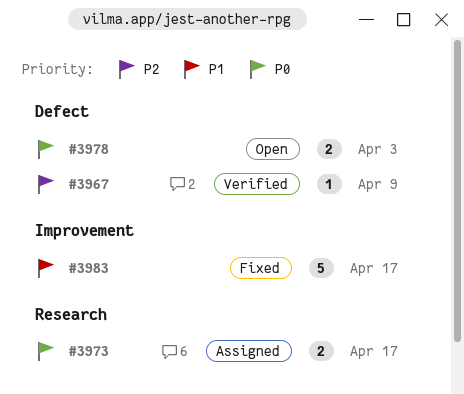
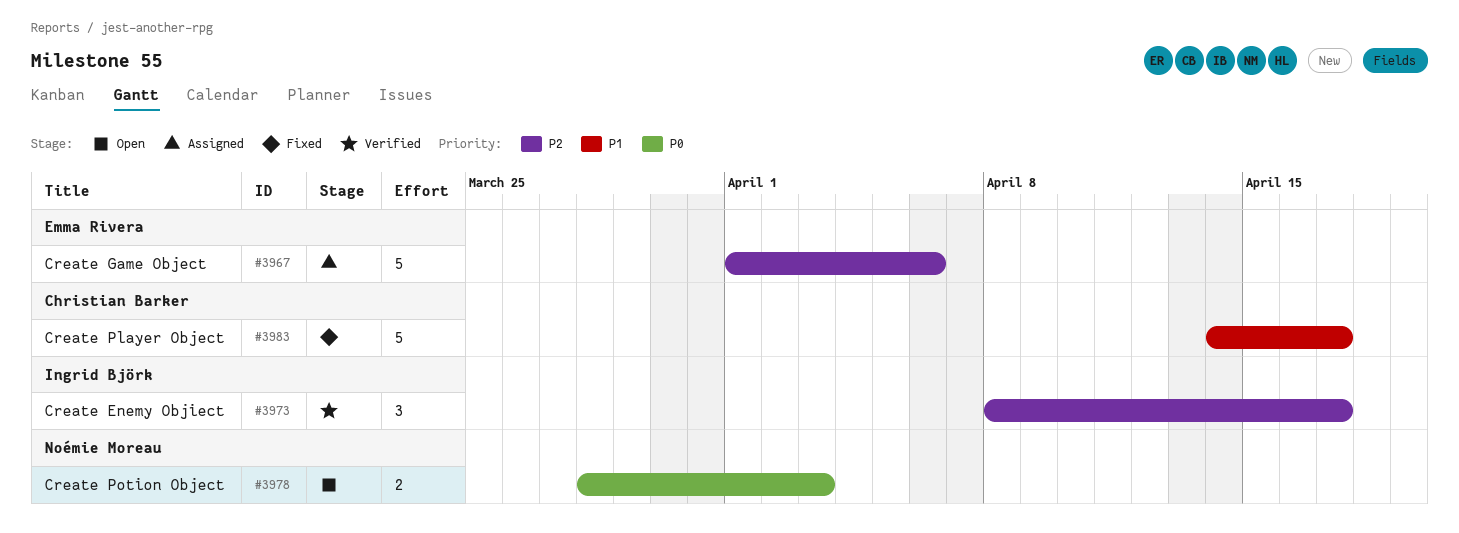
#3967, status: Verified -> Assigned
#3967, estimate: 1 -> 5
#3967, due: Apr 9 -> Apr 6
#3973, status: Assigned -> Verified
#3973, priority: P0 -> P2
#3973, estimate: 2 -> 3

